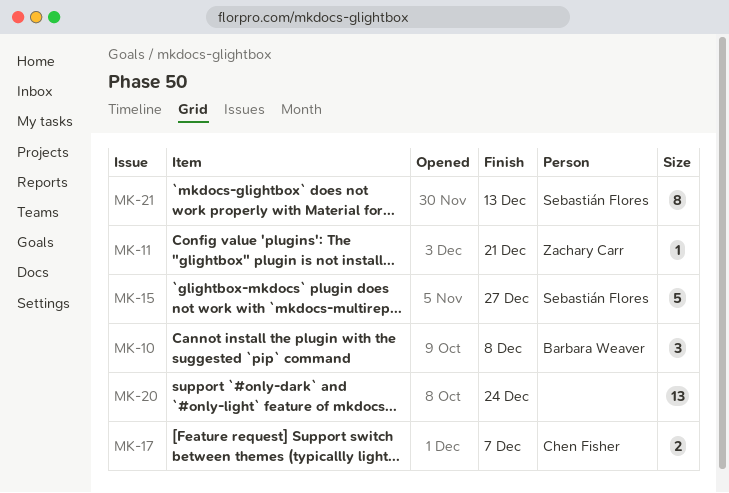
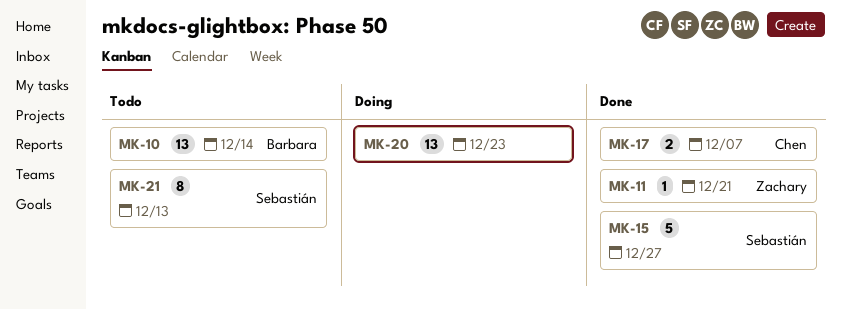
MK-10, estimate: 3 -> 13
MK-10, due: Dec 8 -> Dec 14
MK-20, due: Dec 24 -> Dec 23

